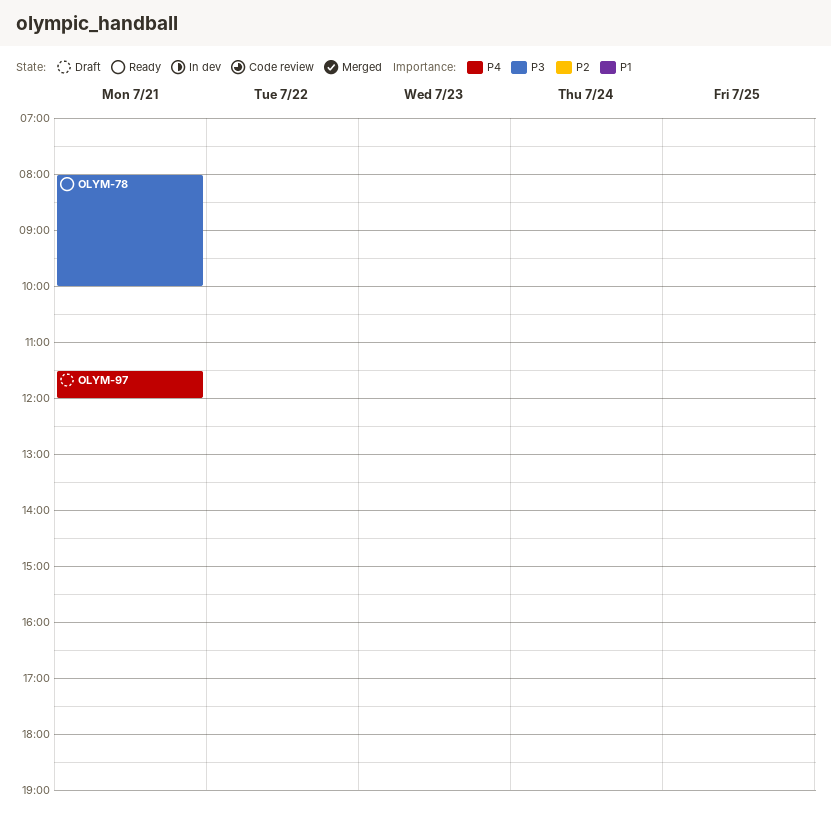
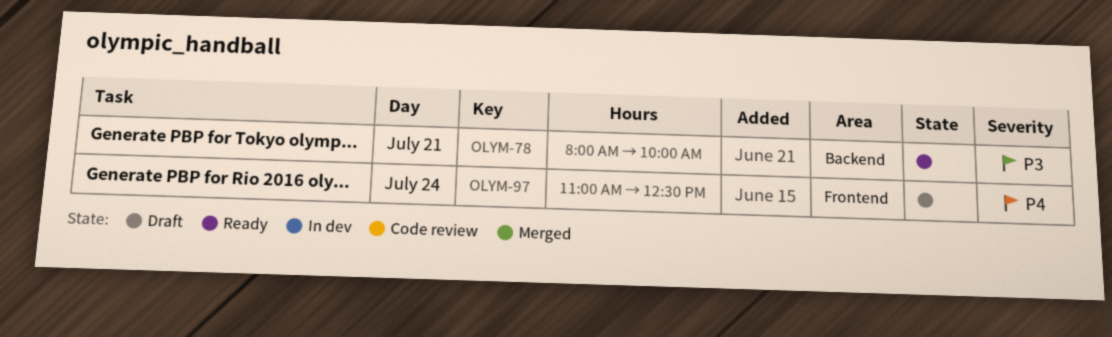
OLYM-97, day: Jul 21 -> Jul 24
OLYM-97, begins: 11:30 -> 11:00
OLYM-97, ends: 12:00 -> 12:30

